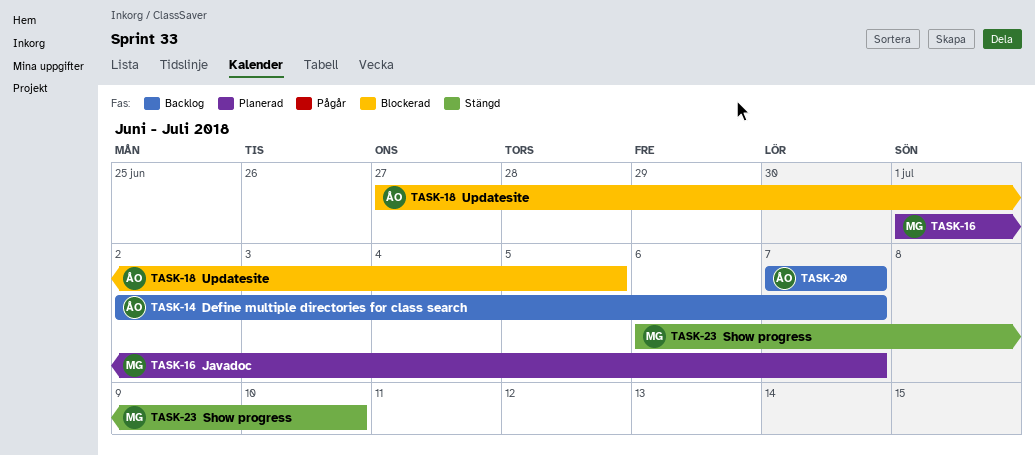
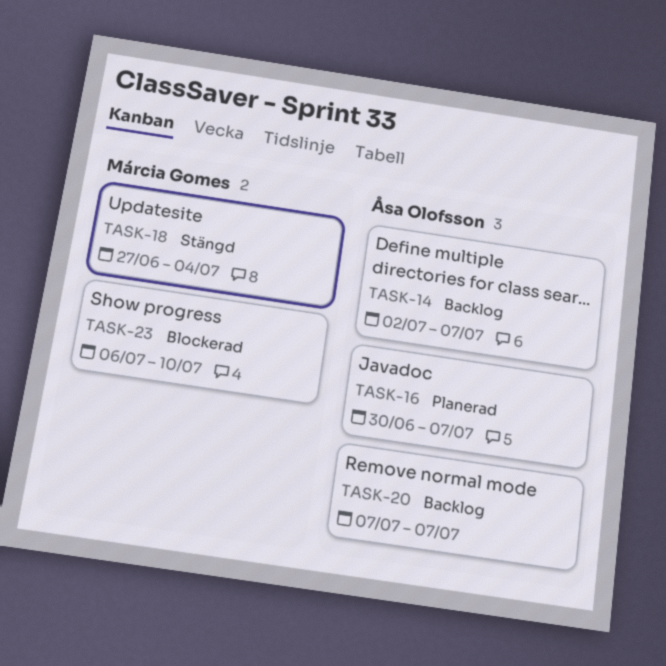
TASK-16, owner: Márcia Gomes -> Åsa Olofsson
TASK-16, start: Jul 1 -> Jun 30
TASK-18, status: Blockerad -> Stängd
TASK-18, owner: Åsa Olofsson -> Márcia Gomes
TASK-18, due: Jul 5 -> Jul 4
TASK-23, status: Stängd -> Blockerad

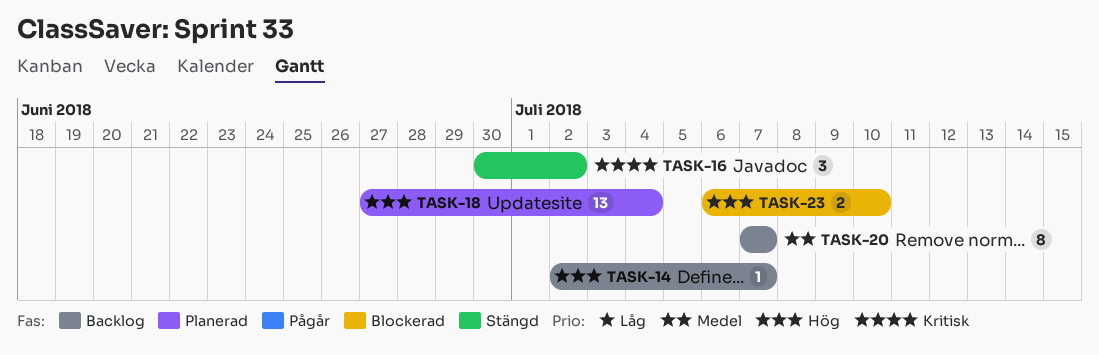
TASK-16, status: Planerad -> Stängd
TASK-16, due: Jul 7 -> Jul 2
TASK-18, status: Stängd -> Planerad

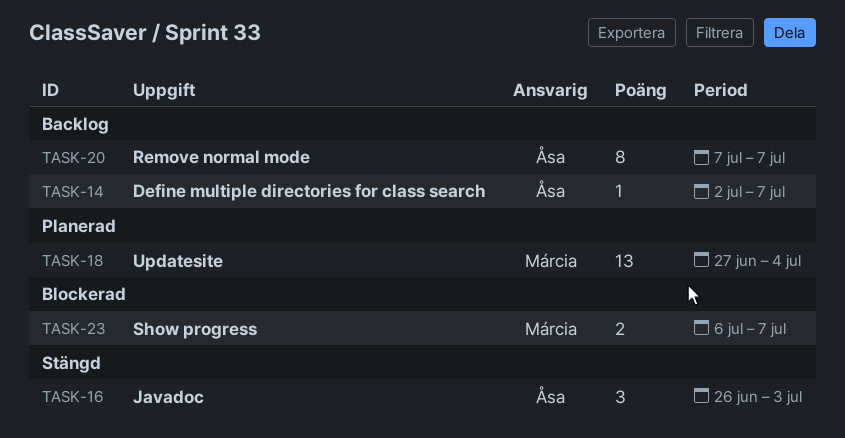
TASK-16, start: Jun 30 -> Jun 26
TASK-16, due: Jul 2 -> Jul 3
TASK-23, due: Jul 10 -> Jul 7

